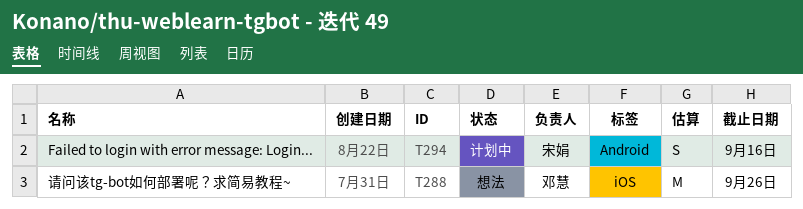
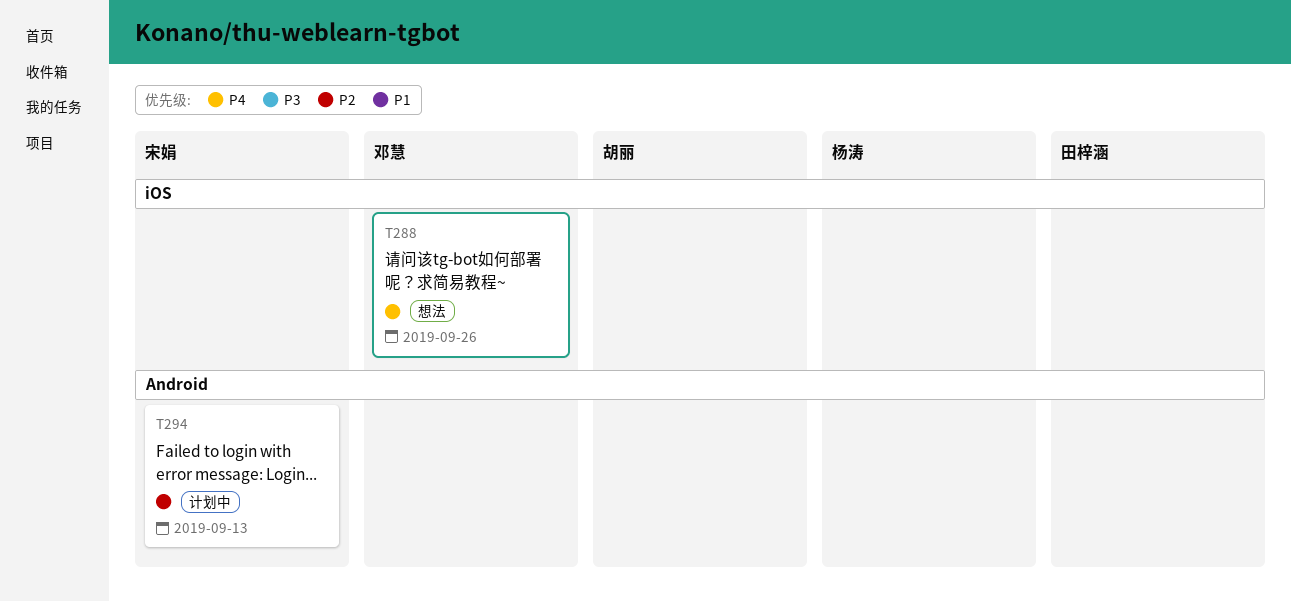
T294, due: Sep 16 -> Sep 13

